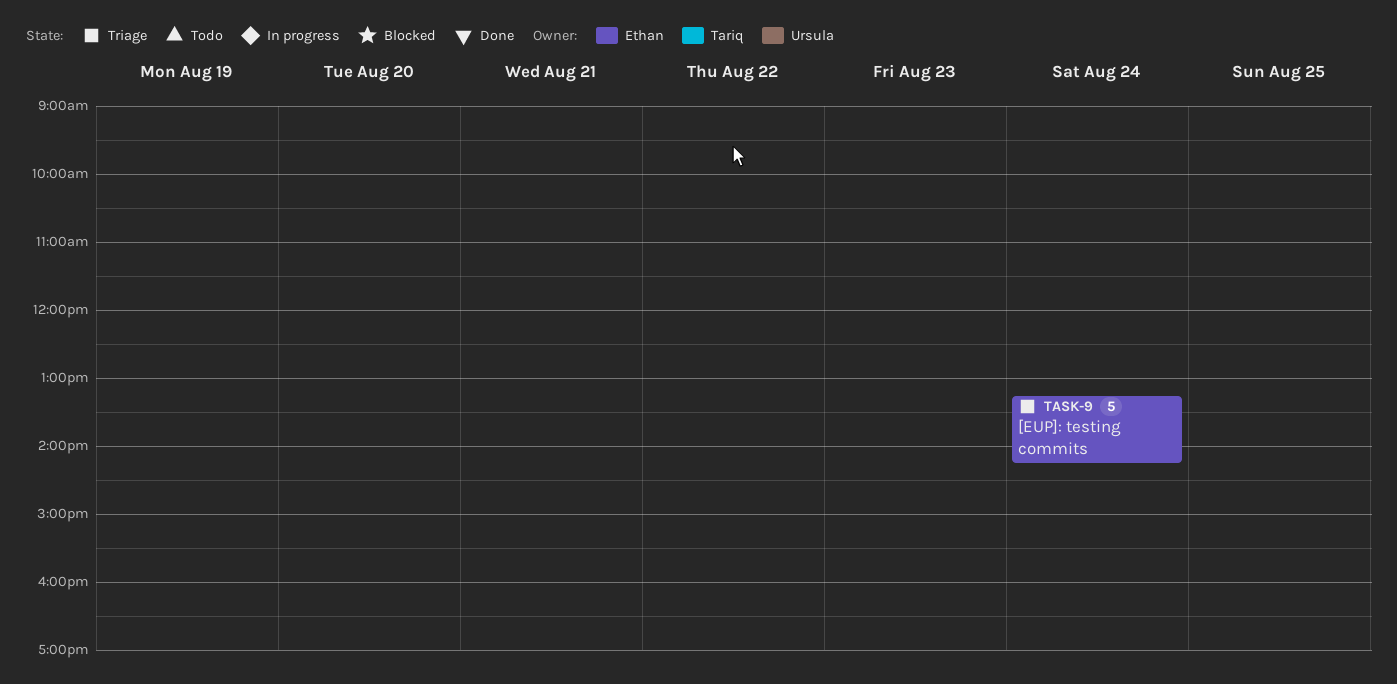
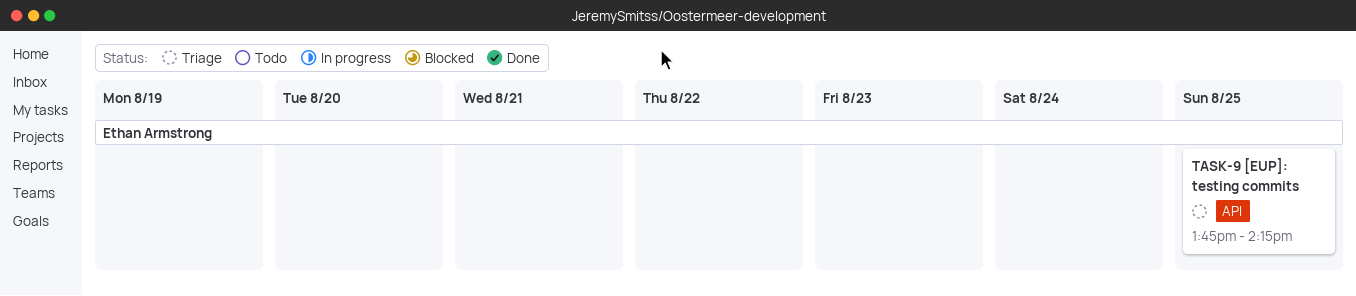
TASK-9, day: Aug 24 -> Aug 25
TASK-9, begins: 13:15 -> 13:45

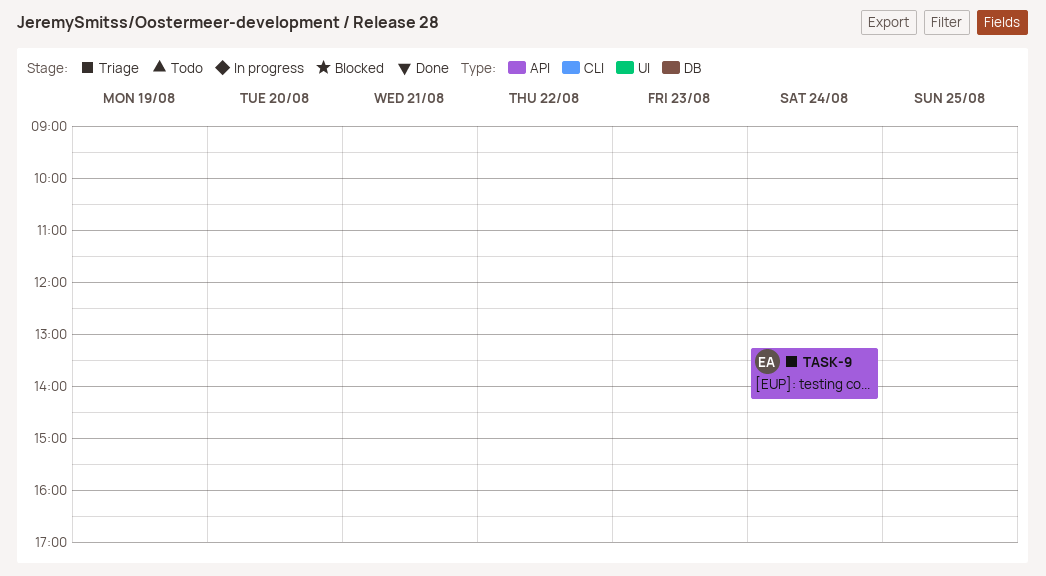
TASK-9, day: Aug 25 -> Aug 24
TASK-9, begins: 13:45 -> 13:15

